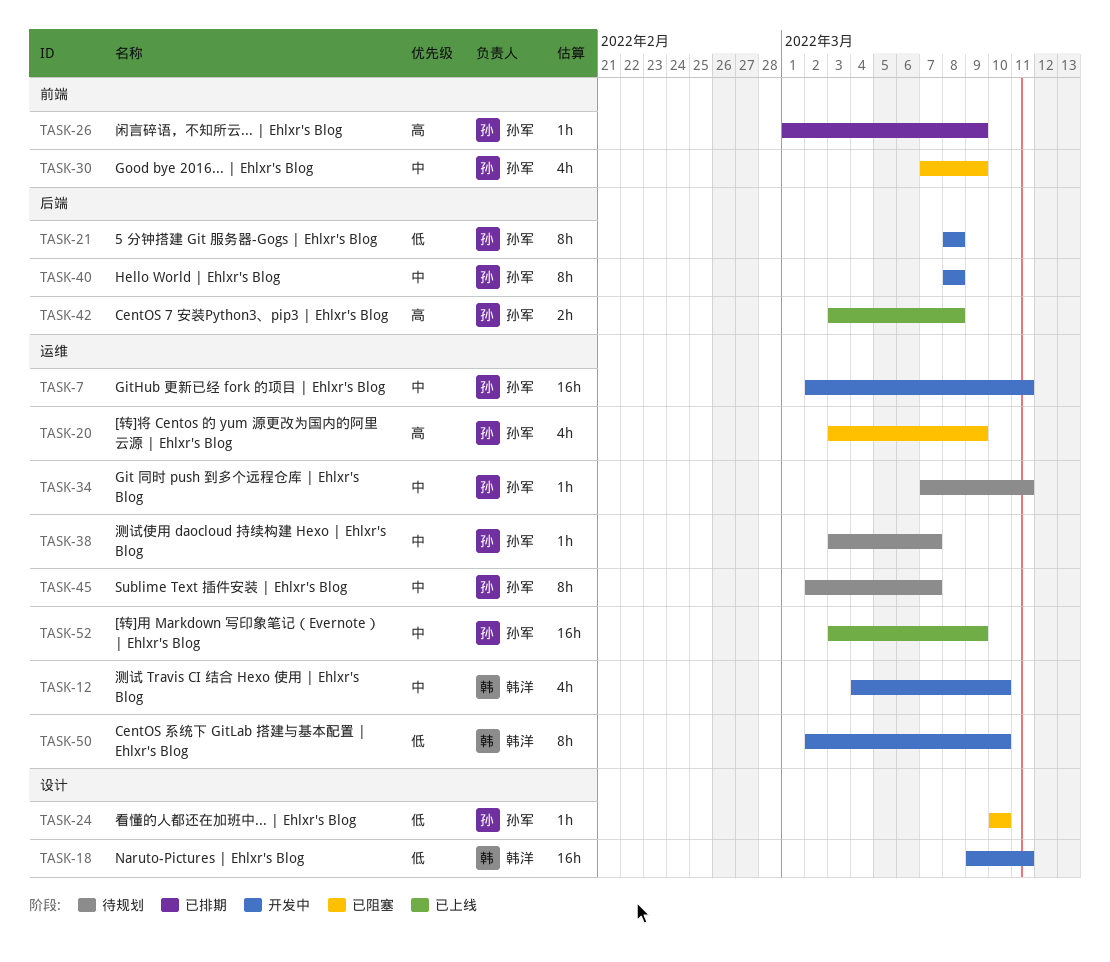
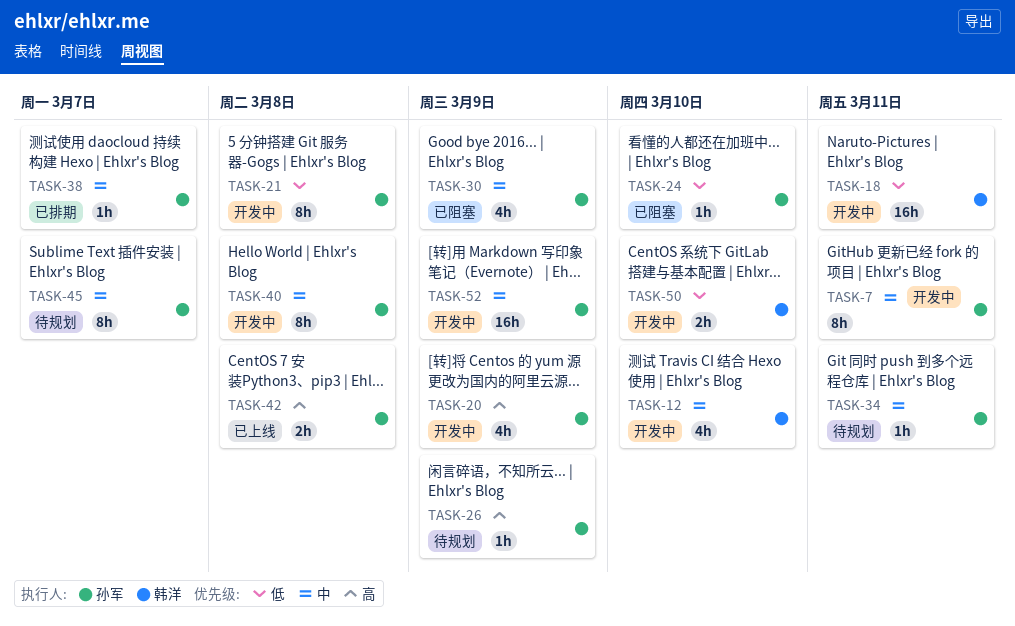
TASK-7, estimate: 16h -> 8h
TASK-20, status: 已阻塞 -> 开发中
TASK-26, status: 已排期 -> 待规划
TASK-38, status: 待规划 -> 已排期
TASK-50, estimate: 8h -> 2h
TASK-52, status: 已上线 -> 开发中

